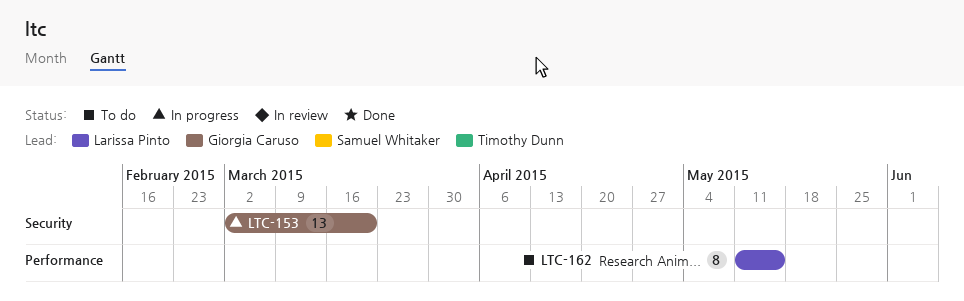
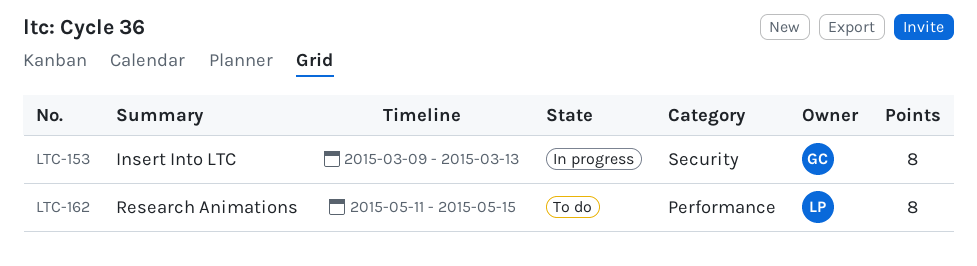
LTC-153, estimate: 13 -> 8
LTC-153, start: Mar 2 -> Mar 9
LTC-153, due: Mar 20 -> Mar 13

